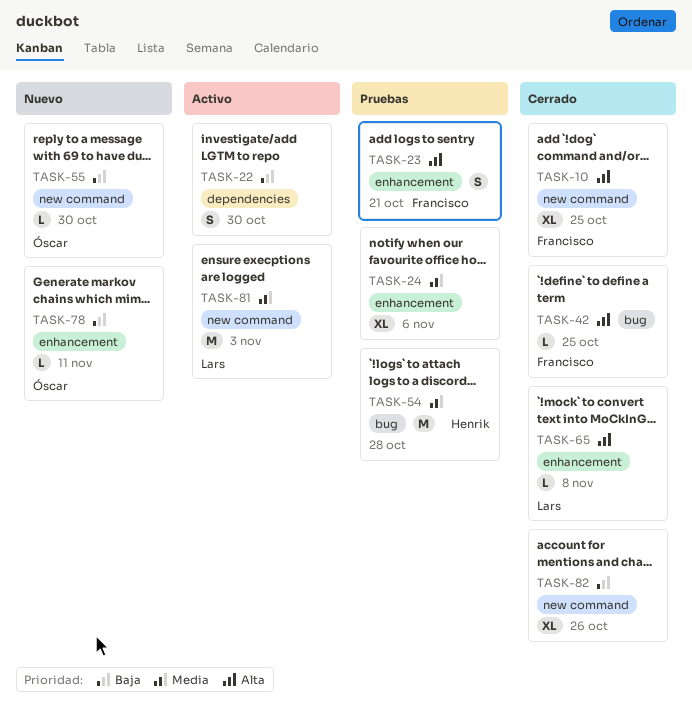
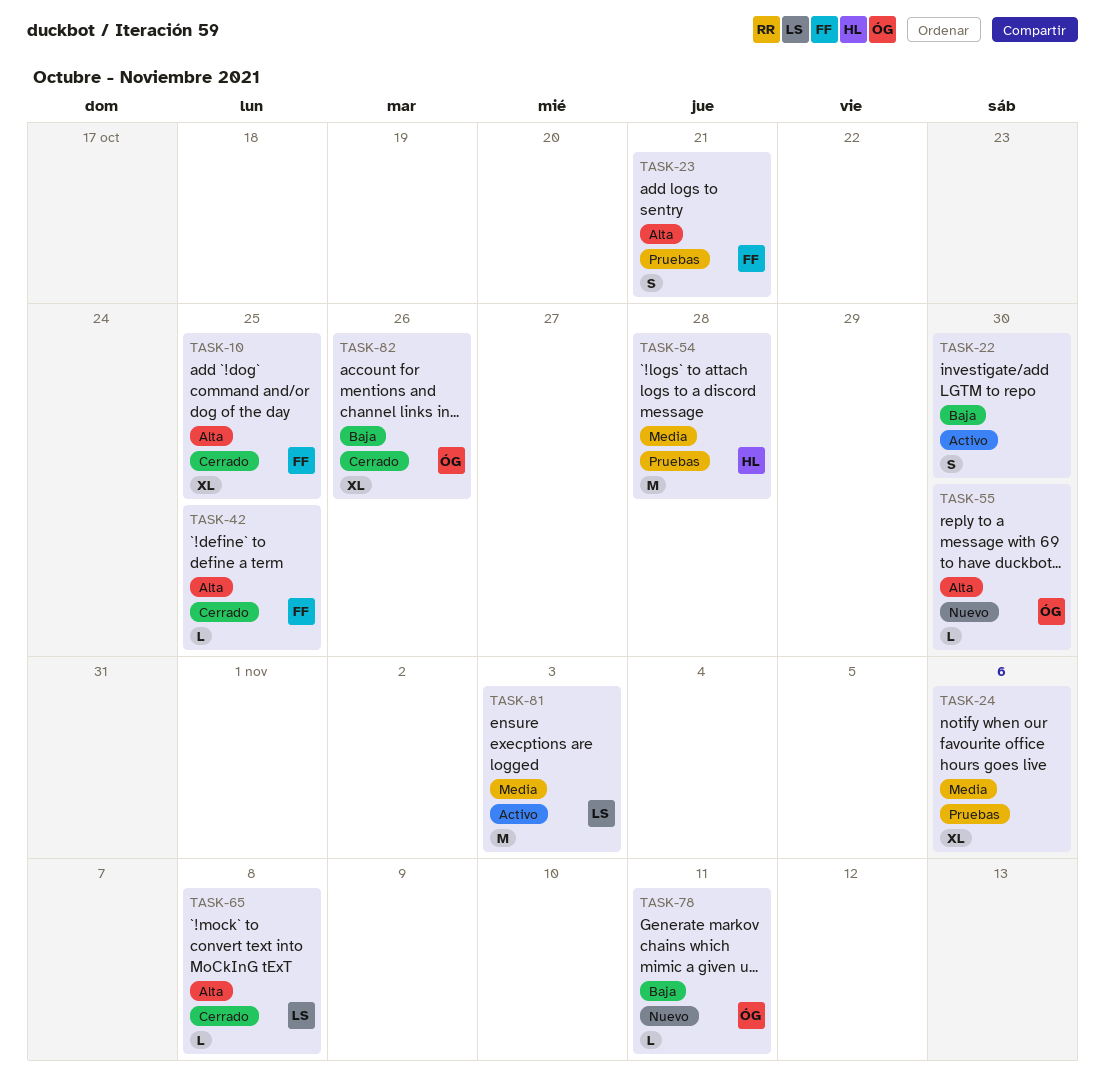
TASK-55, priority: Baja -> Alta
TASK-82, owner: none -> Óscar

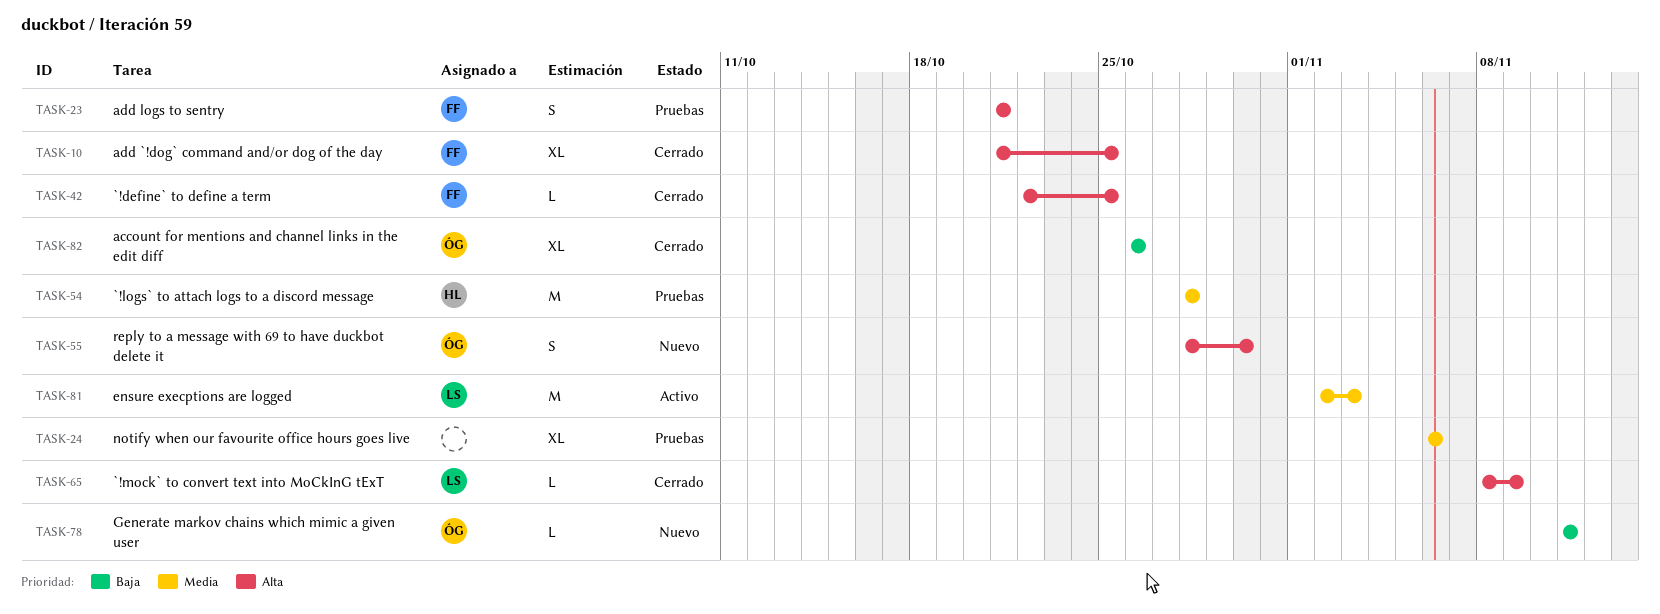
TASK-22: present -> none
TASK-55, estimate: L -> S
TASK-65, due: Nov 8 -> Nov 9

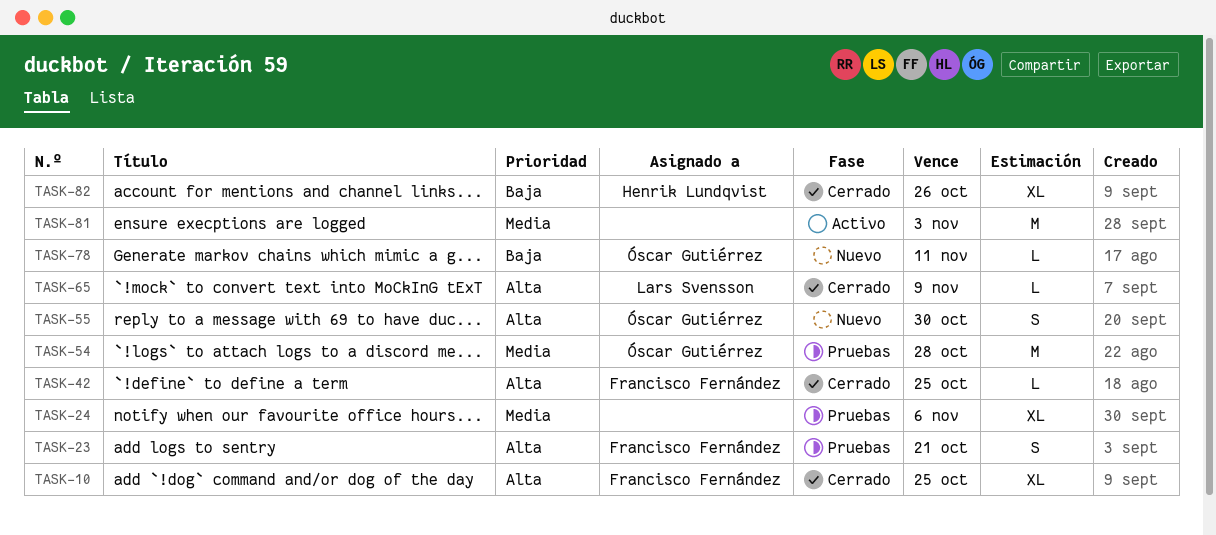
TASK-54, owner: Henrik Lundqvist -> Óscar Gutiérrez
TASK-81, owner: Lars Svensson -> none
TASK-82, owner: Óscar Gutiérrez -> Henrik Lundqvist

